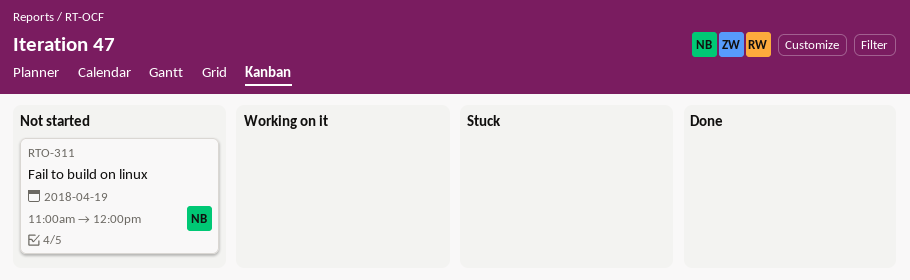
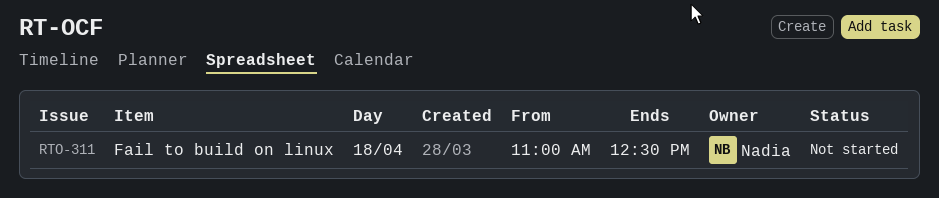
RTO-311, day: Apr 19 -> Apr 18
RTO-311, ends: 12:00 -> 12:30

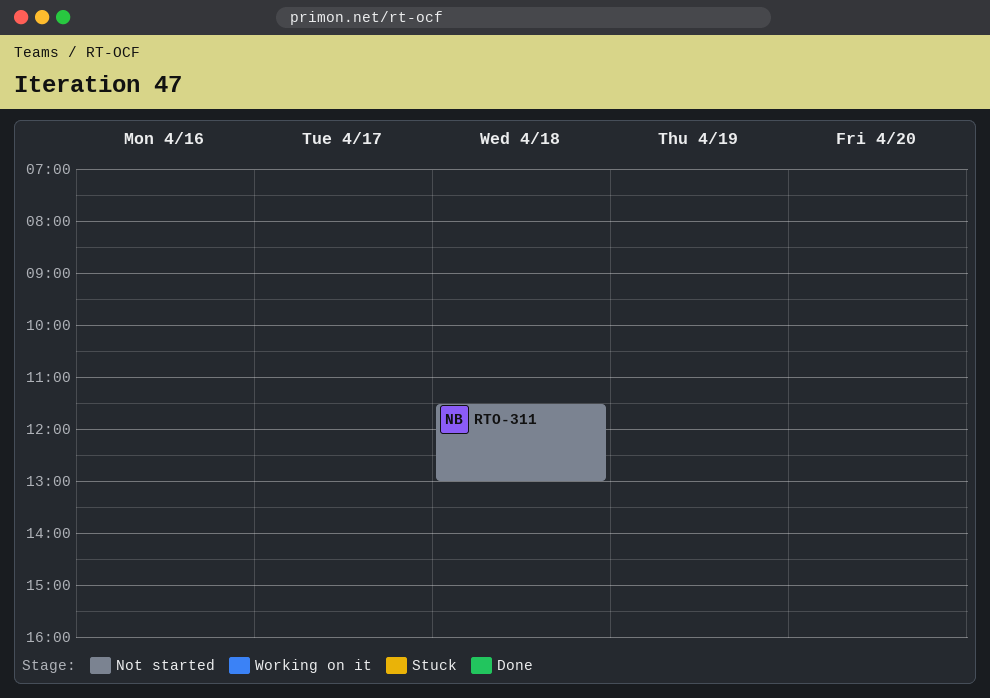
RTO-311, begins: 11:00 -> 11:30
RTO-311, ends: 12:30 -> 13:00

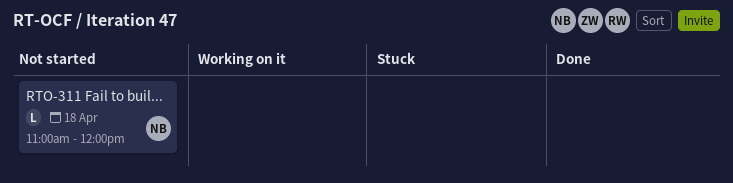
RTO-311, begins: 11:30 -> 11:00
RTO-311, ends: 13:00 -> 12:00

